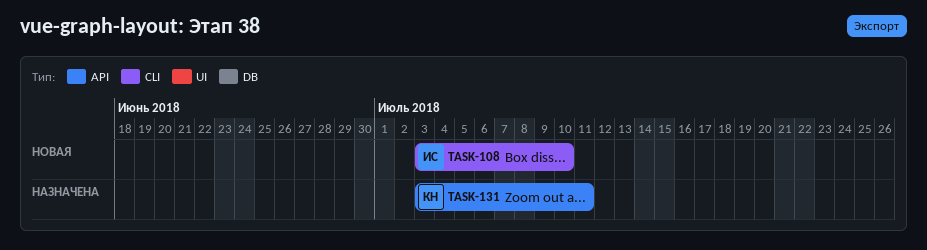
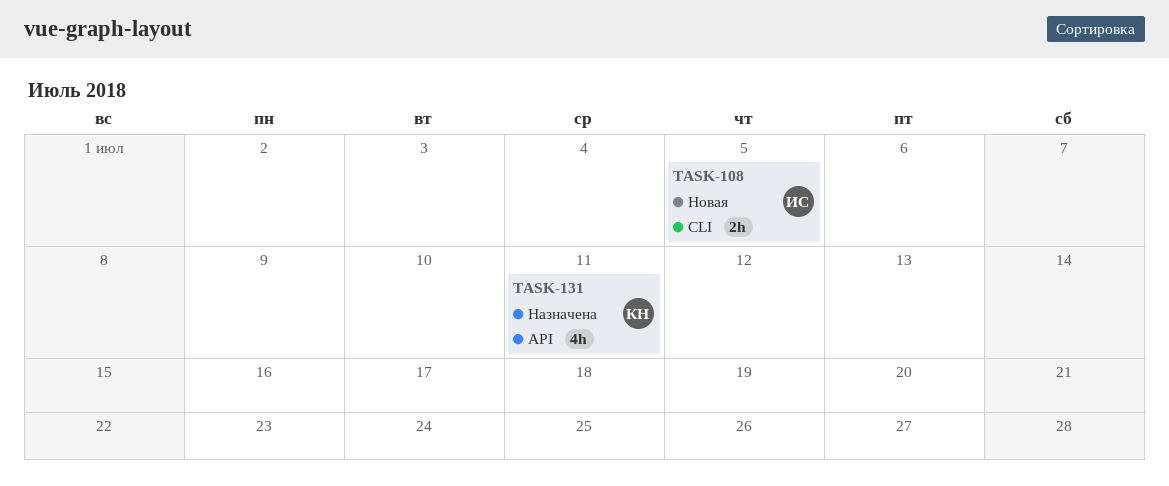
TASK-108, due: Jul 10 -> Jul 5

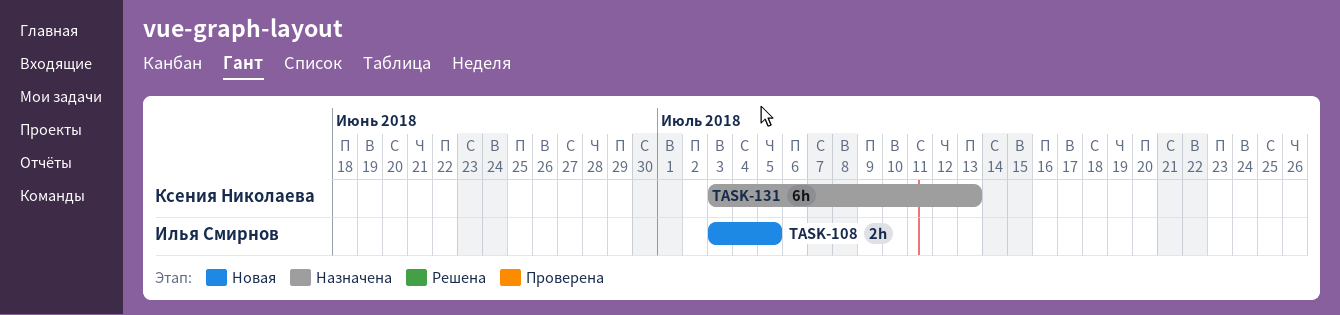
TASK-131, estimate: 4h -> 6h
TASK-131, due: Jul 11 -> Jul 13

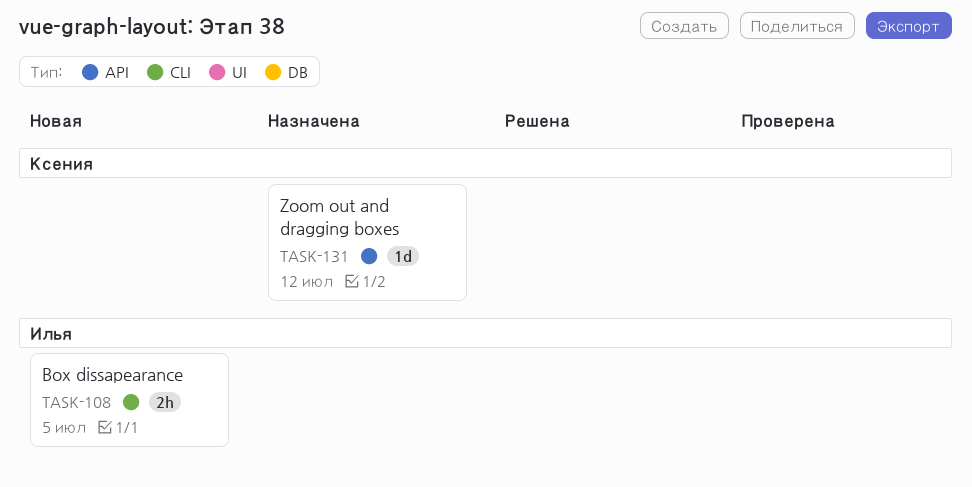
TASK-131, estimate: 6h -> 1d
TASK-131, due: Jul 13 -> Jul 12

